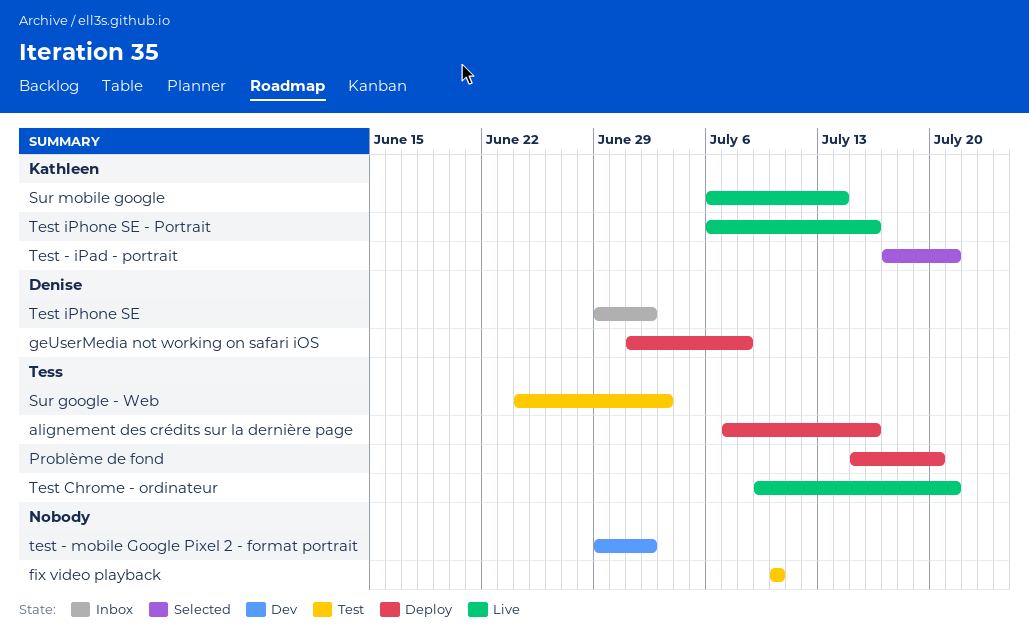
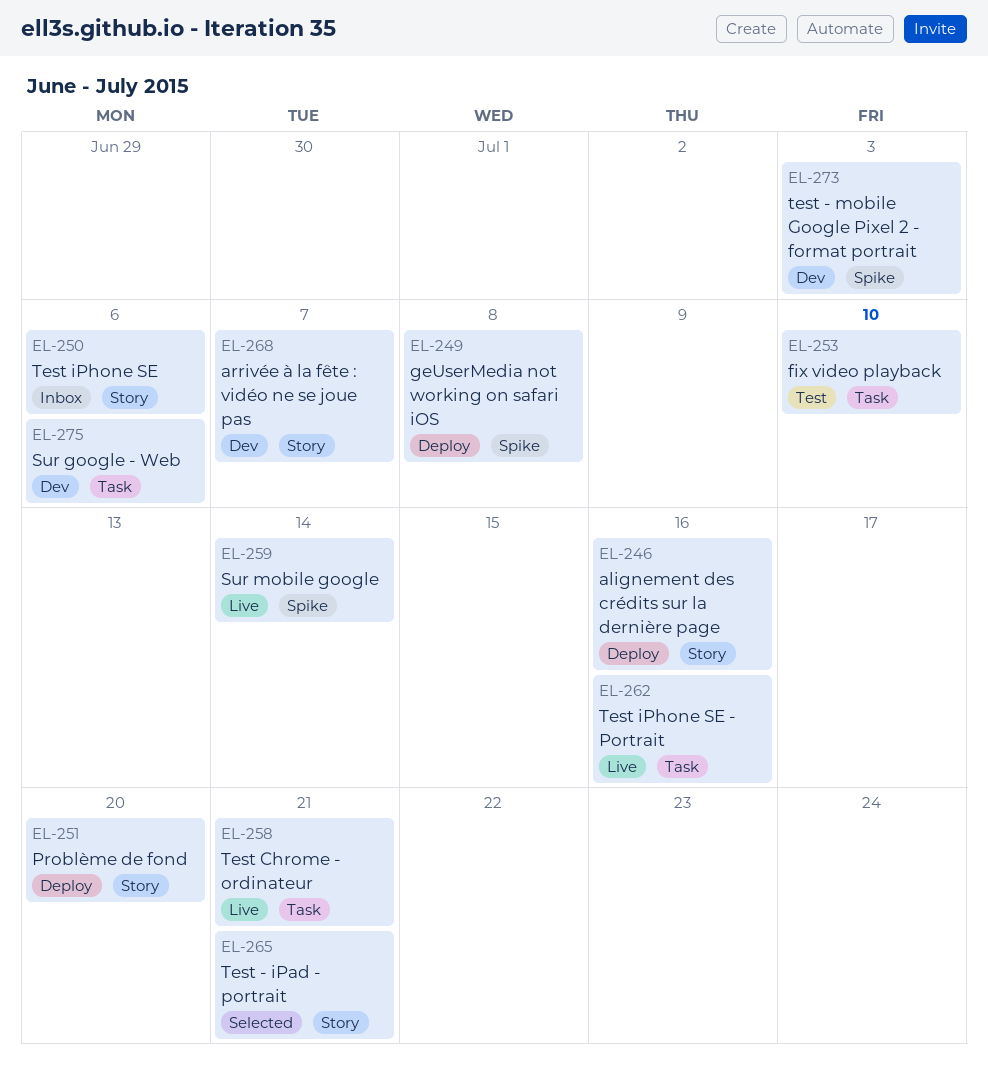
arrivée à la fête : vidéo ne se joue pas: none -> present
Sur google - Web, status: Test -> Dev
Sur google - Web, due: Jul 3 -> Jul 6
test - mobile Google Pixel 2 - format portrait, due: Jul 2 -> Jul 3
Test iPhone SE, due: Jul 2 -> Jul 6

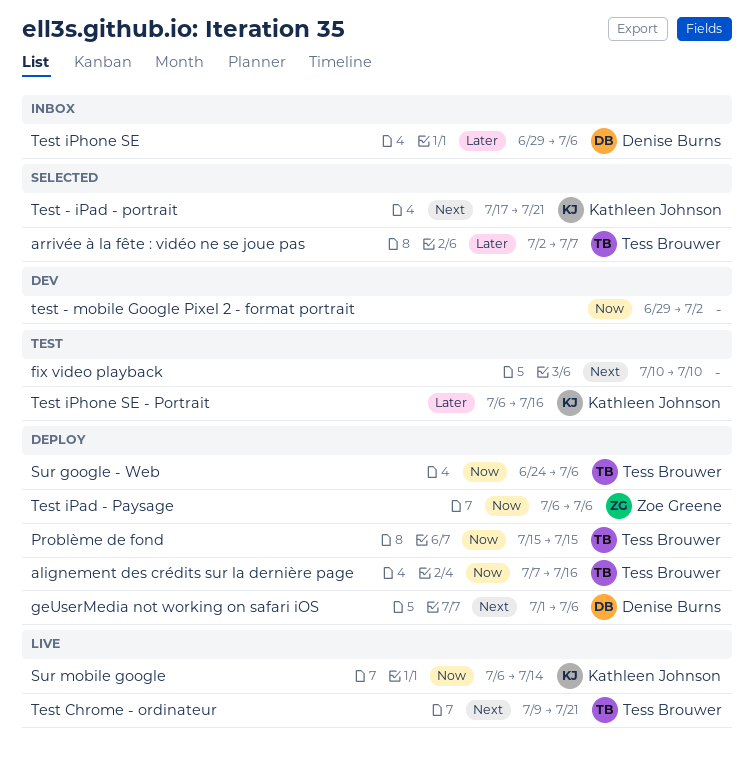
arrivée à la fête : vidéo ne se joue pas, status: Dev -> Selected
geUserMedia not working on safari iOS, due: Jul 8 -> Jul 6
Problème de fond, due: Jul 20 -> Jul 15
Sur google - Web, status: Dev -> Deploy
test - mobile Google Pixel 2 - format portrait, due: Jul 3 -> Jul 2
Test iPad - Paysage: none -> present
Test iPhone SE - Portrait, status: Live -> Test

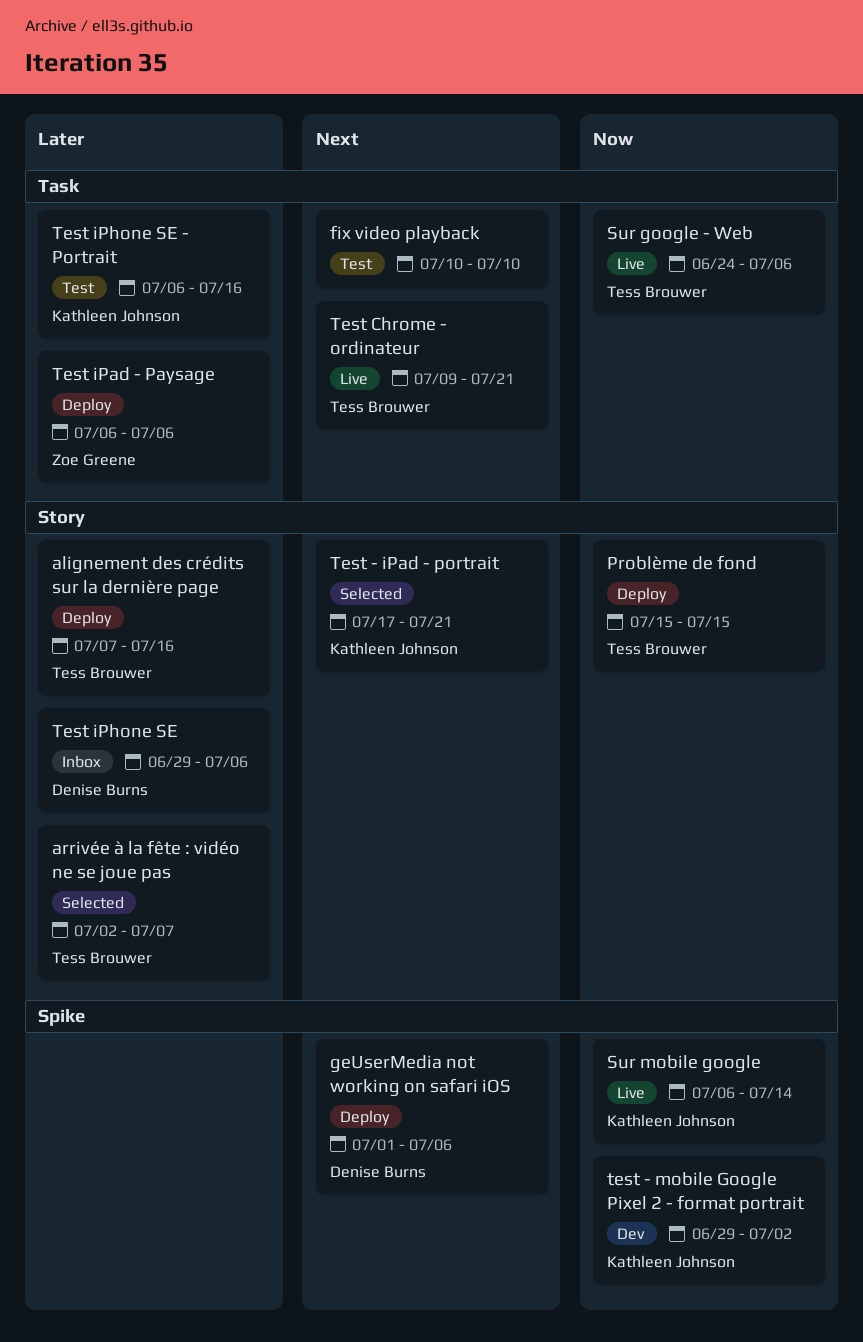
alignement des crédits sur la dernière page, priority: Now -> Later
Sur google - Web, status: Deploy -> Live
test - mobile Google Pixel 2 - format portrait, owner: none -> Kathleen Johnson
Test iPad - Paysage, priority: Now -> Later

